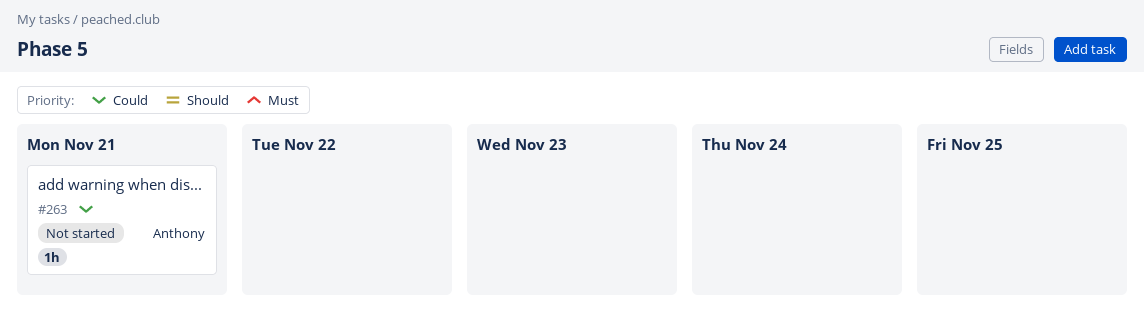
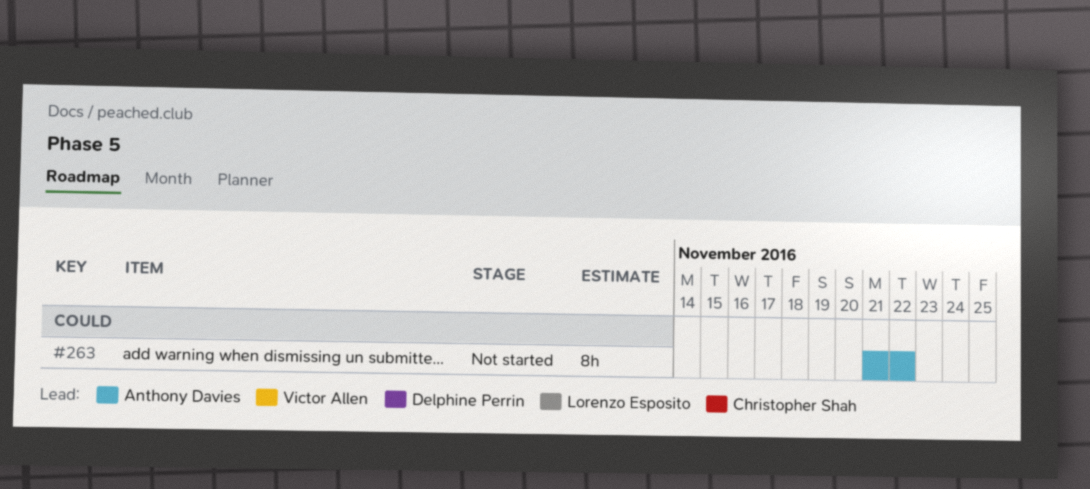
#263, estimate: 1h -> 8h
#263, due: Nov 21 -> Nov 22

